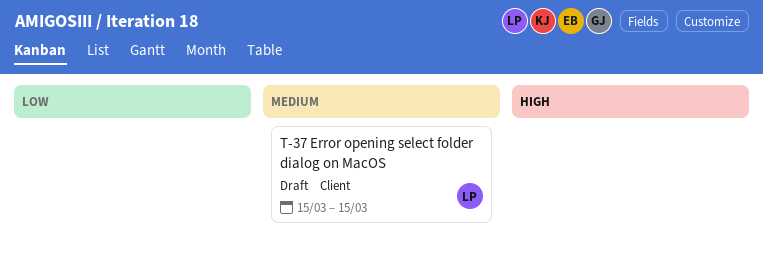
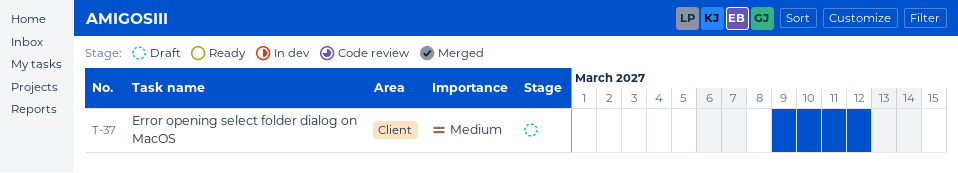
T-37, start: Mar 15 -> Mar 9
T-37, due: Mar 15 -> Mar 12

